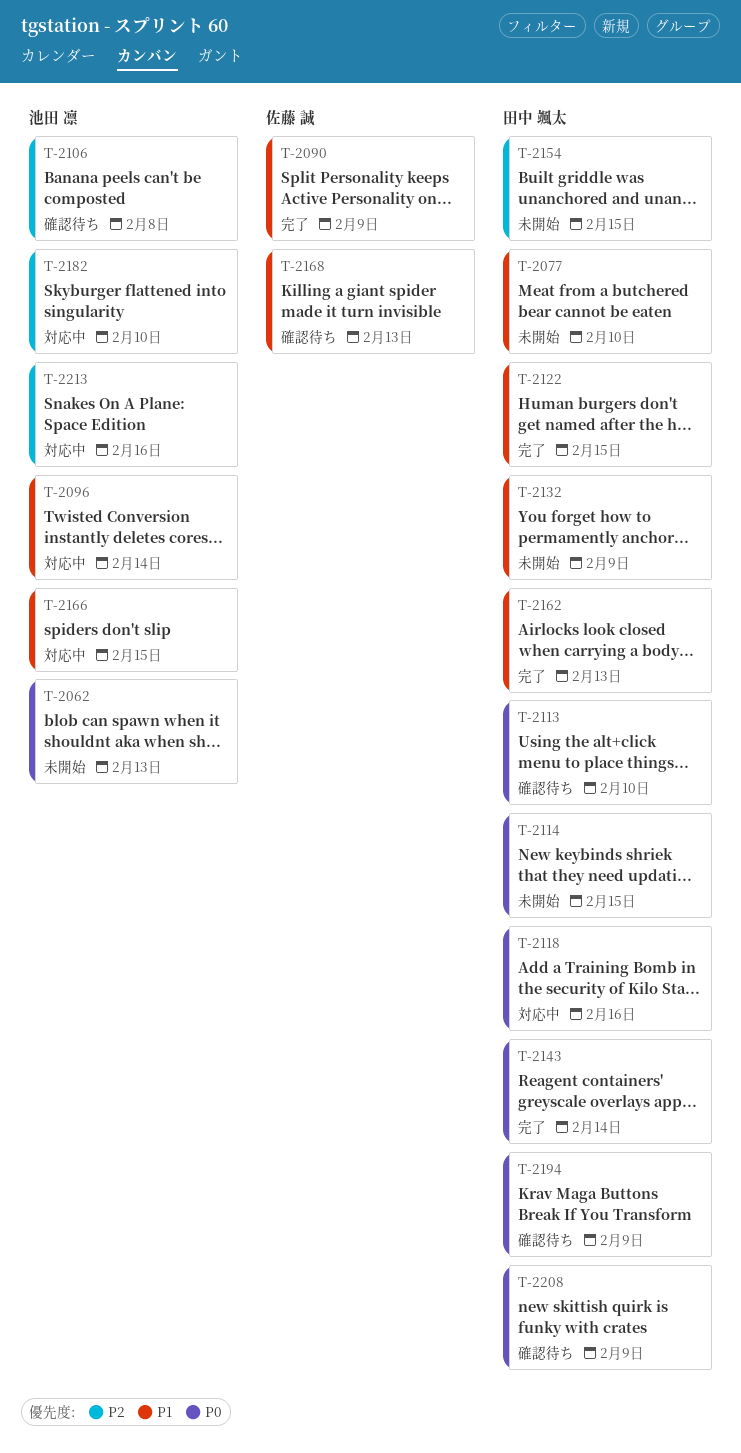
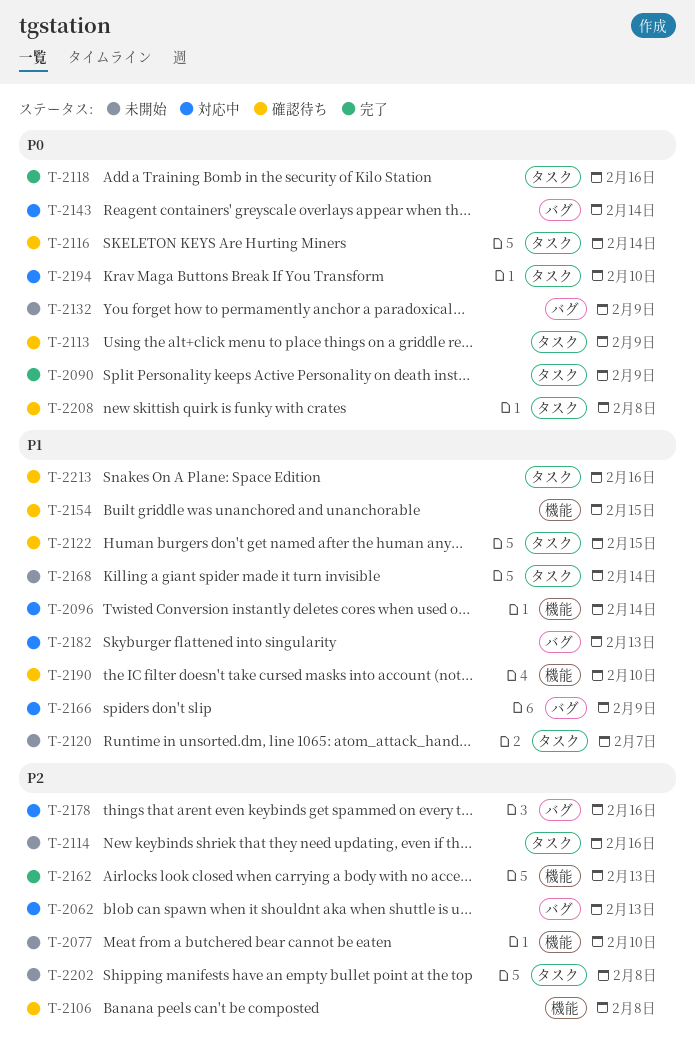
T-2062, status: 未開始 -> 対応中
T-2062, priority: P0 -> P2
T-2077, priority: P1 -> P2
T-2090, priority: P1 -> P0
T-2113, due: Feb 10 -> Feb 9
T-2114, priority: P0 -> P2
T-2114, due: Feb 15 -> Feb 16
T-2116: none -> present
T-2118, status: 対応中 -> 完了
T-2120: none -> present
T-2122, status: 完了 -> 確認待ち
T-2132, priority: P1 -> P0
T-2143, status: 完了 -> 対応中
T-2154, status: 未開始 -> 確認待ち
T-2154, priority: P2 -> P1
T-2162, priority: P1 -> P2
T-2166, due: Feb 15 -> Feb 9
T-2168, status: 確認待ち -> 未開始
T-2168, due: Feb 13 -> Feb 14
T-2178: none -> present
T-2182, priority: P2 -> P1
T-2182, due: Feb 10 -> Feb 13
T-2190: none -> present
T-2194, status: 確認待ち -> 対応中
T-2194, due: Feb 9 -> Feb 10
T-2202: none -> present
T-2208, due: Feb 9 -> Feb 8
T-2213, status: 対応中 -> 確認待ち
T-2213, priority: P2 -> P1

